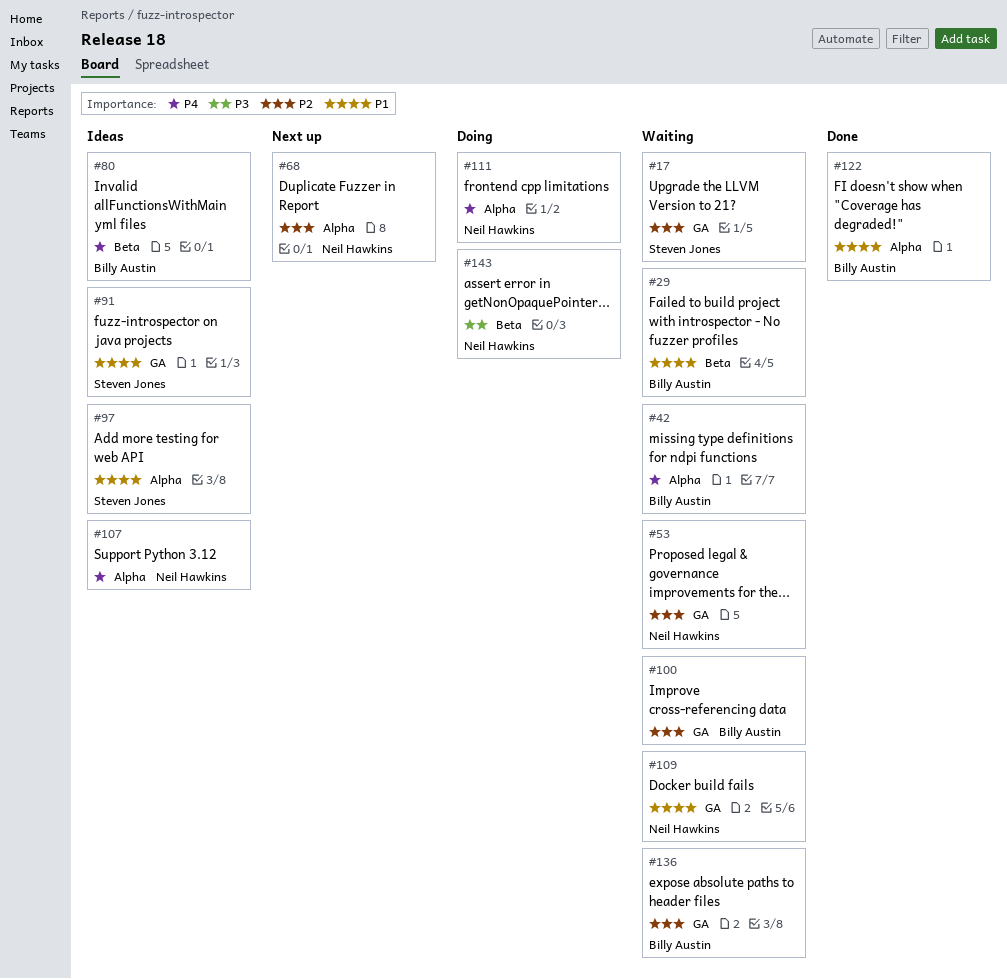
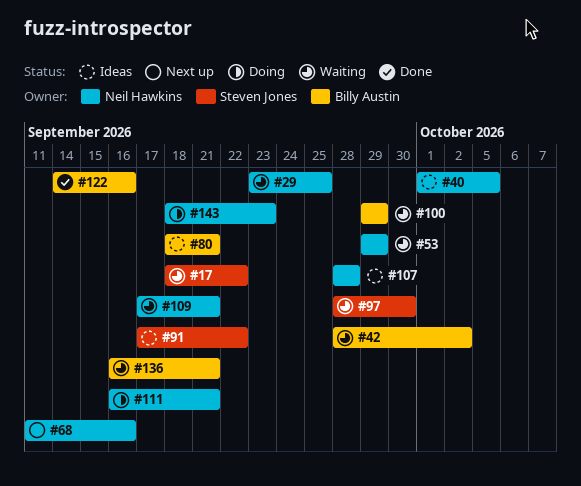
#29, owner: Billy Austin -> Neil Hawkins
#40: none -> present
#97, status: Ideas -> Waiting

